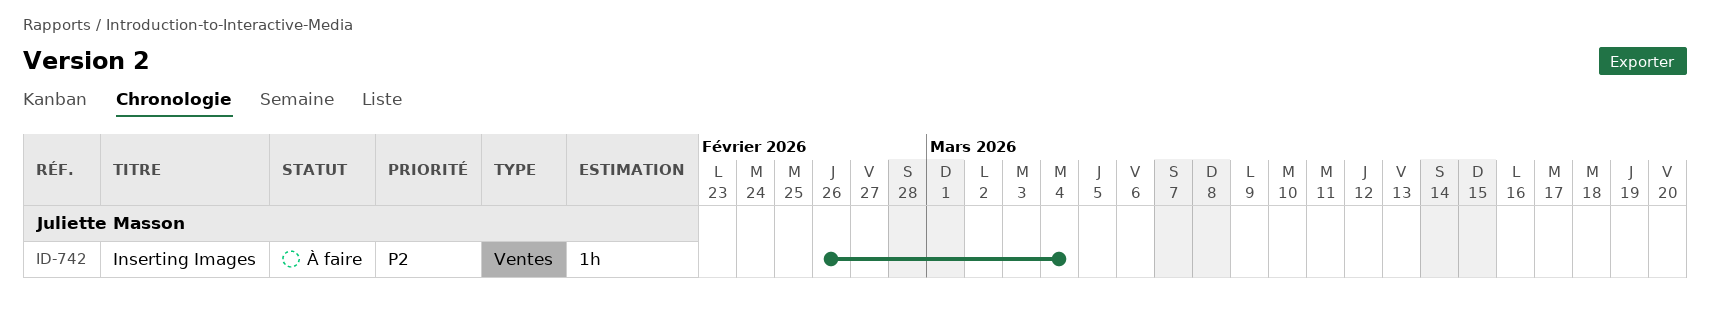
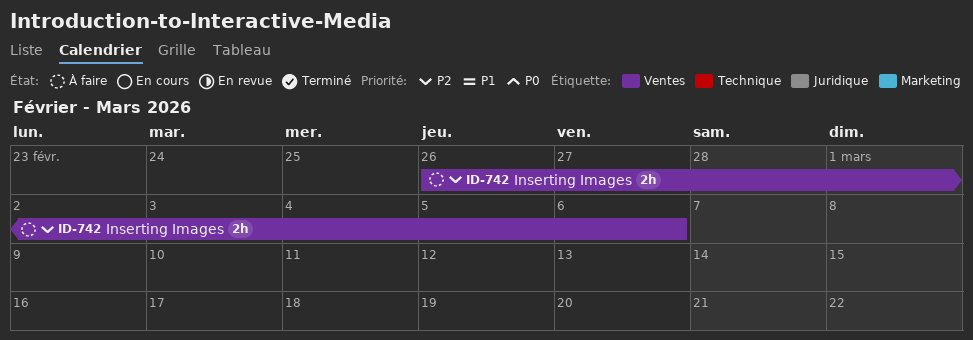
ID-742, estimate: 1h -> 2h
ID-742, due: Mar 4 -> Mar 6

